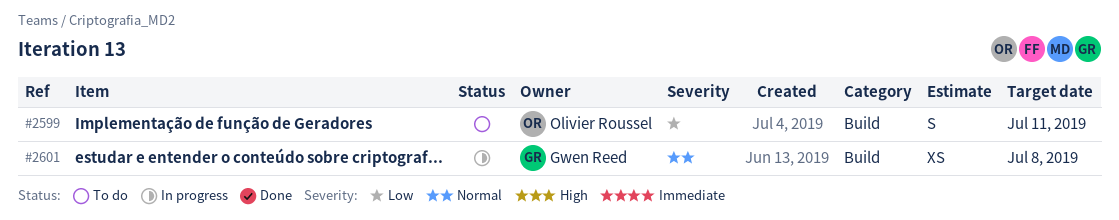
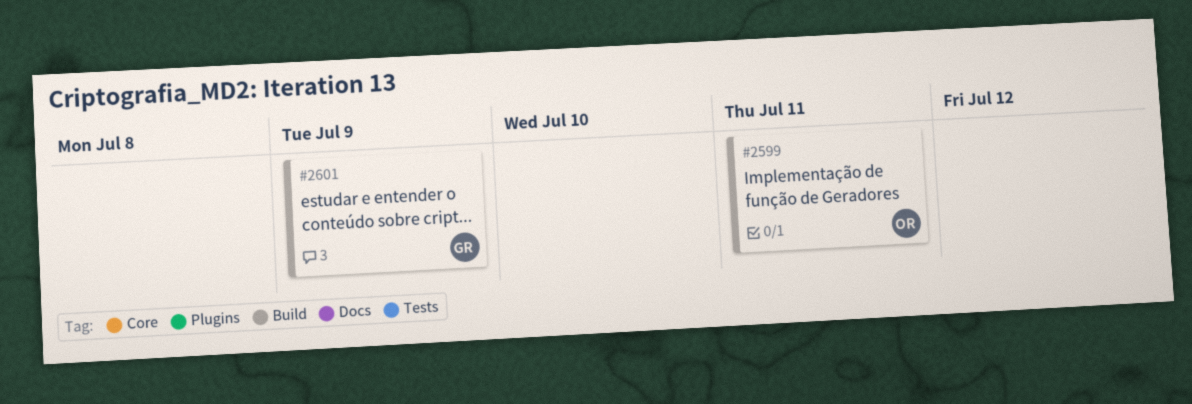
#2601, due: Jul 8 -> Jul 9

